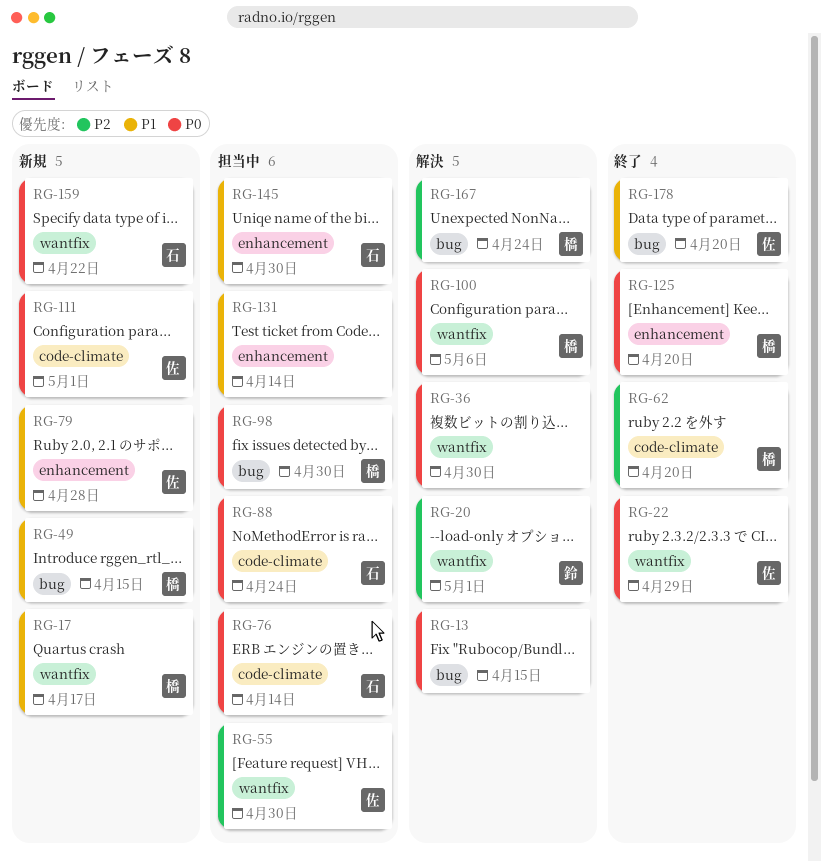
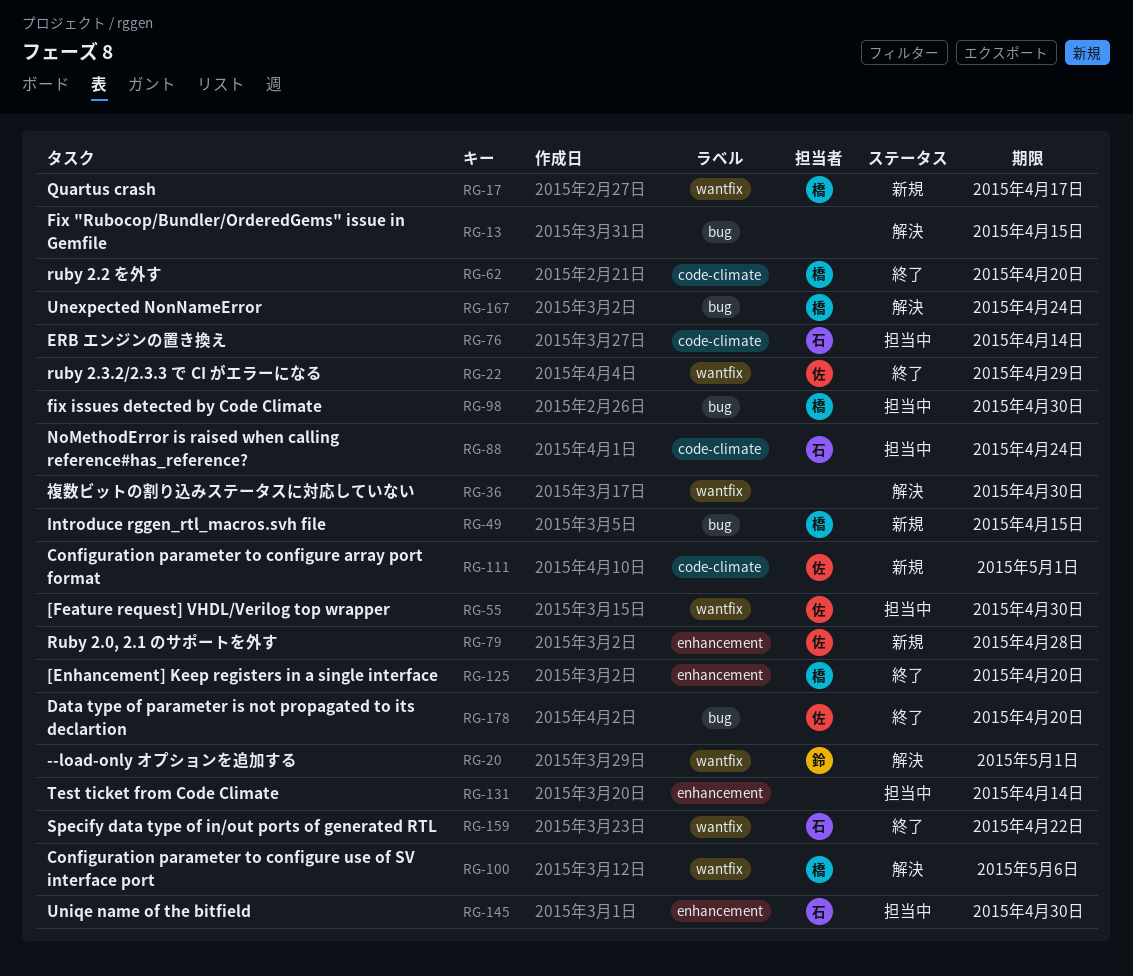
RG-159, status: 新規 -> 終了

